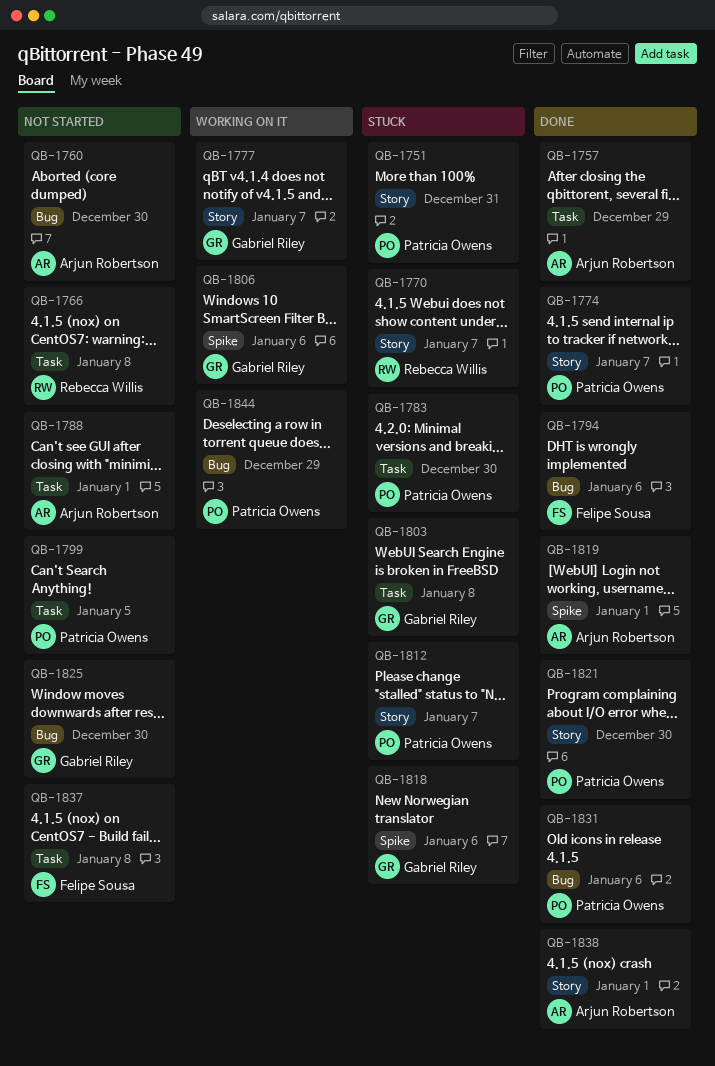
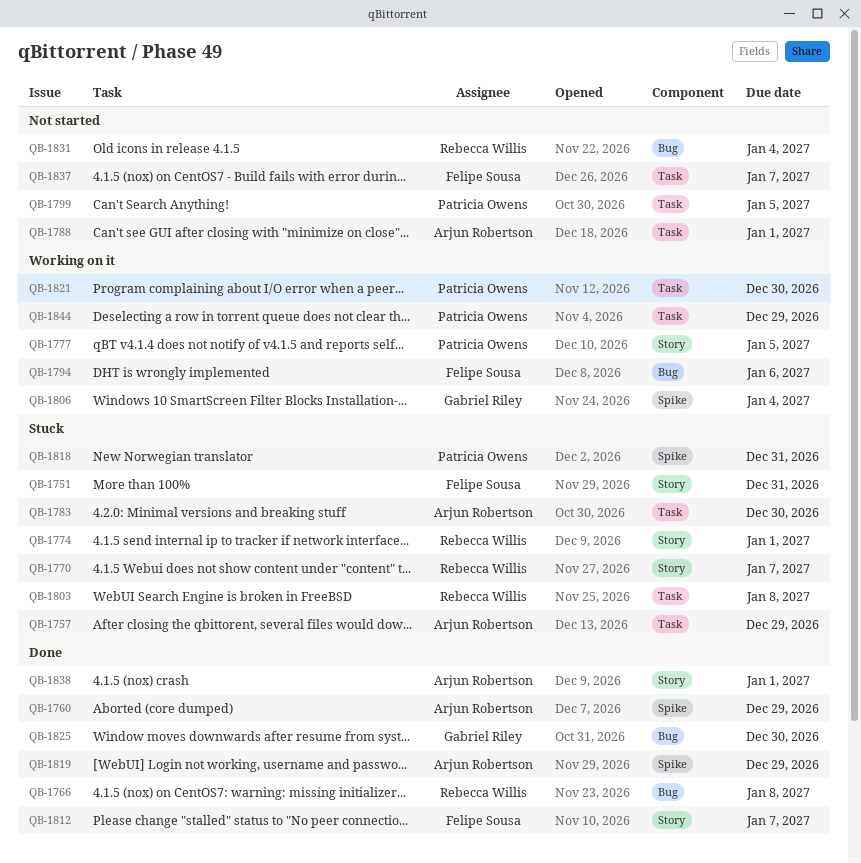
QB-1751, owner: Patricia Owens -> Felipe Sousa
QB-1757, status: Done -> Stuck
QB-1760, status: Not started -> Done
QB-1760, label: Bug -> Spike
QB-1760, due: Dec 30 -> Dec 29
QB-1766, status: Not started -> Done
QB-1766, label: Task -> Bug
QB-1774, status: Done -> Stuck
QB-1774, owner: Patricia Owens -> Rebecca Willis
QB-1774, due: Jan 7 -> Jan 1
QB-1777, owner: Gabriel Riley -> Patricia Owens
QB-1777, due: Jan 7 -> Jan 5
QB-1783, owner: Patricia Owens -> Arjun Robertson
QB-1794, status: Done -> Working on it
QB-1803, owner: Gabriel Riley -> Rebecca Willis
QB-1806, due: Jan 6 -> Jan 4
QB-1812, status: Stuck -> Done
QB-1812, owner: Patricia Owens -> Felipe Sousa
QB-1818, owner: Gabriel Riley -> Patricia Owens
QB-1818, due: Jan 6 -> Dec 31
QB-1819, due: Jan 1 -> Dec 29
QB-1821, status: Done -> Working on it
QB-1821, label: Story -> Task
QB-1825, status: Not started -> Done
QB-1831, status: Done -> Not started
QB-1831, owner: Patricia Owens -> Rebecca Willis
QB-1831, due: Jan 6 -> Jan 4
QB-1837, due: Jan 8 -> Jan 7
QB-1844, label: Bug -> Task

